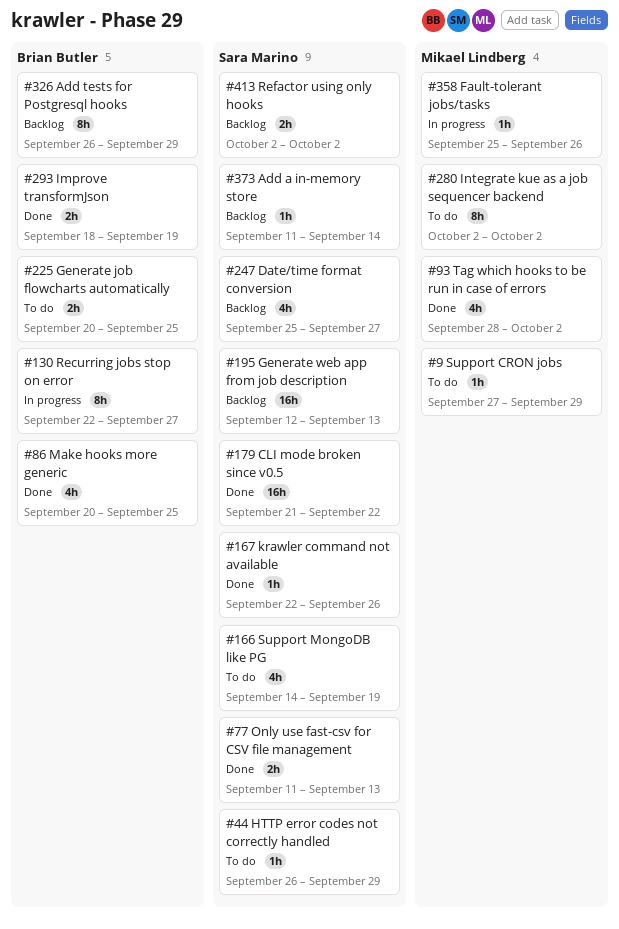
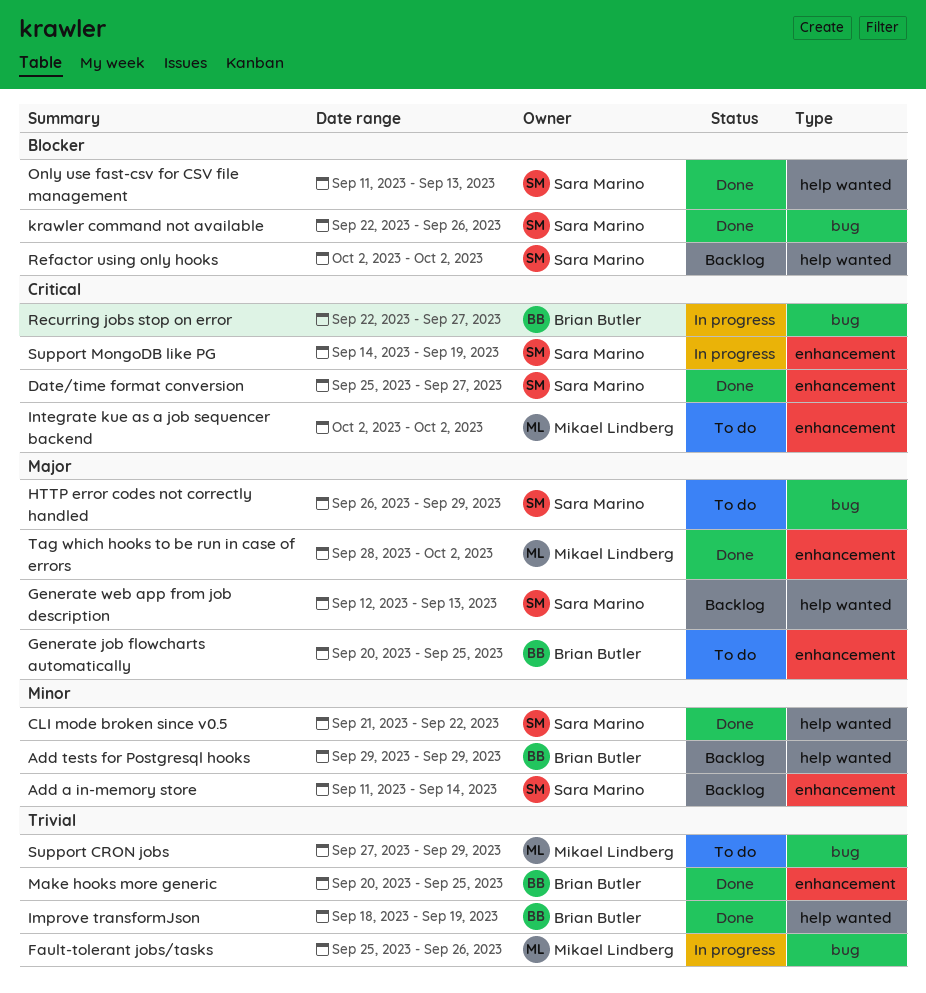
Add tests for Postgresql hooks, start: Sep 26 -> Sep 29
Date/time format conversion, status: Backlog -> Done
Support MongoDB like PG, status: To do -> In progress

